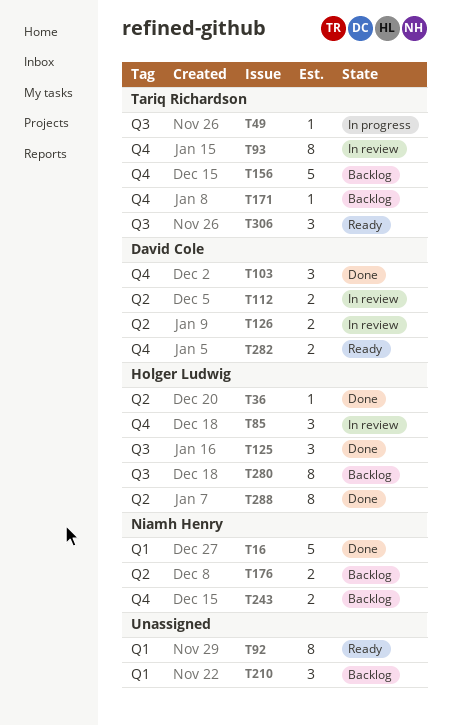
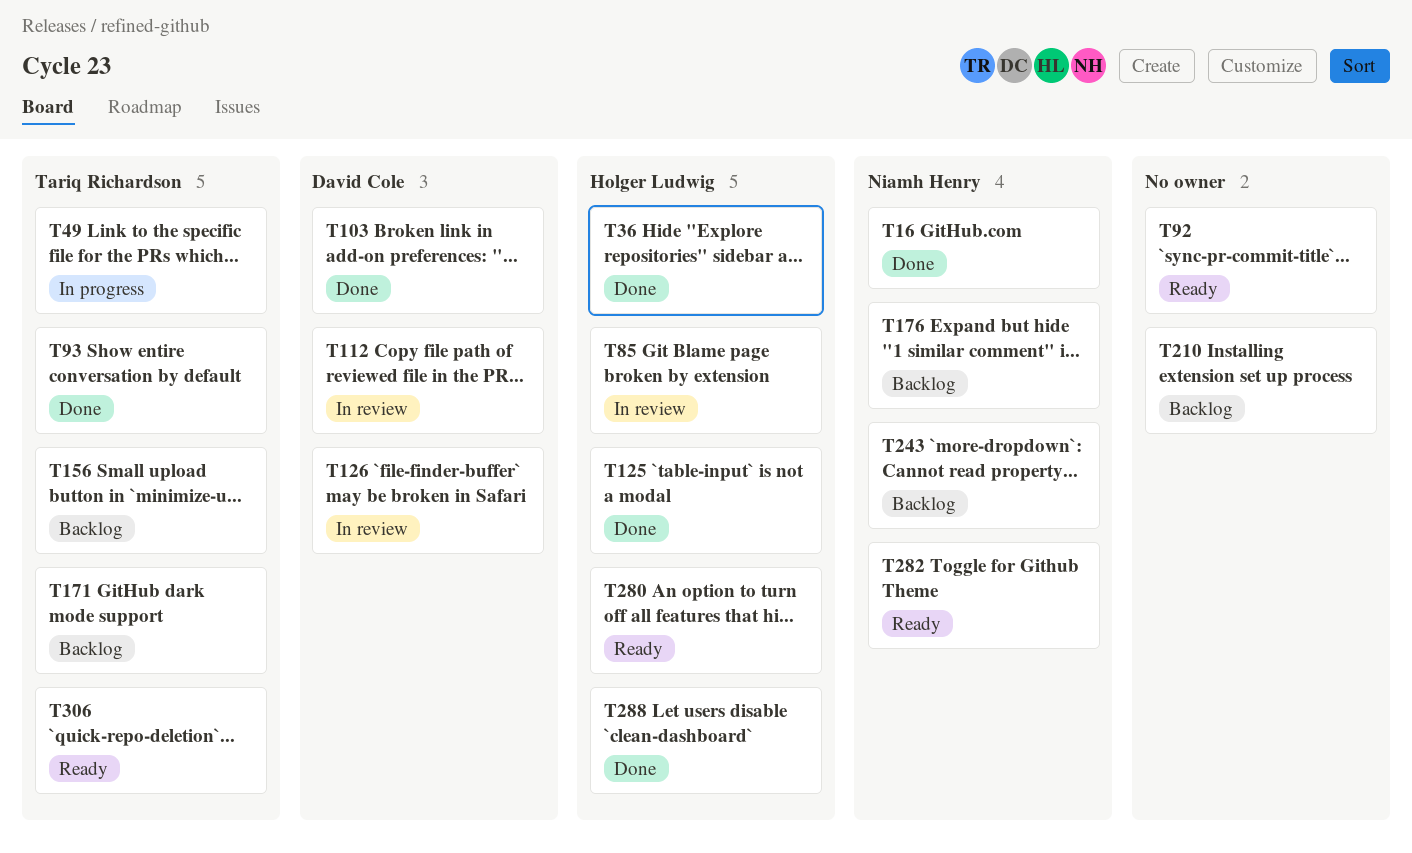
T93, status: In review -> Done
T280, status: Backlog -> Ready
T282, owner: David Cole -> Niamh Henry

